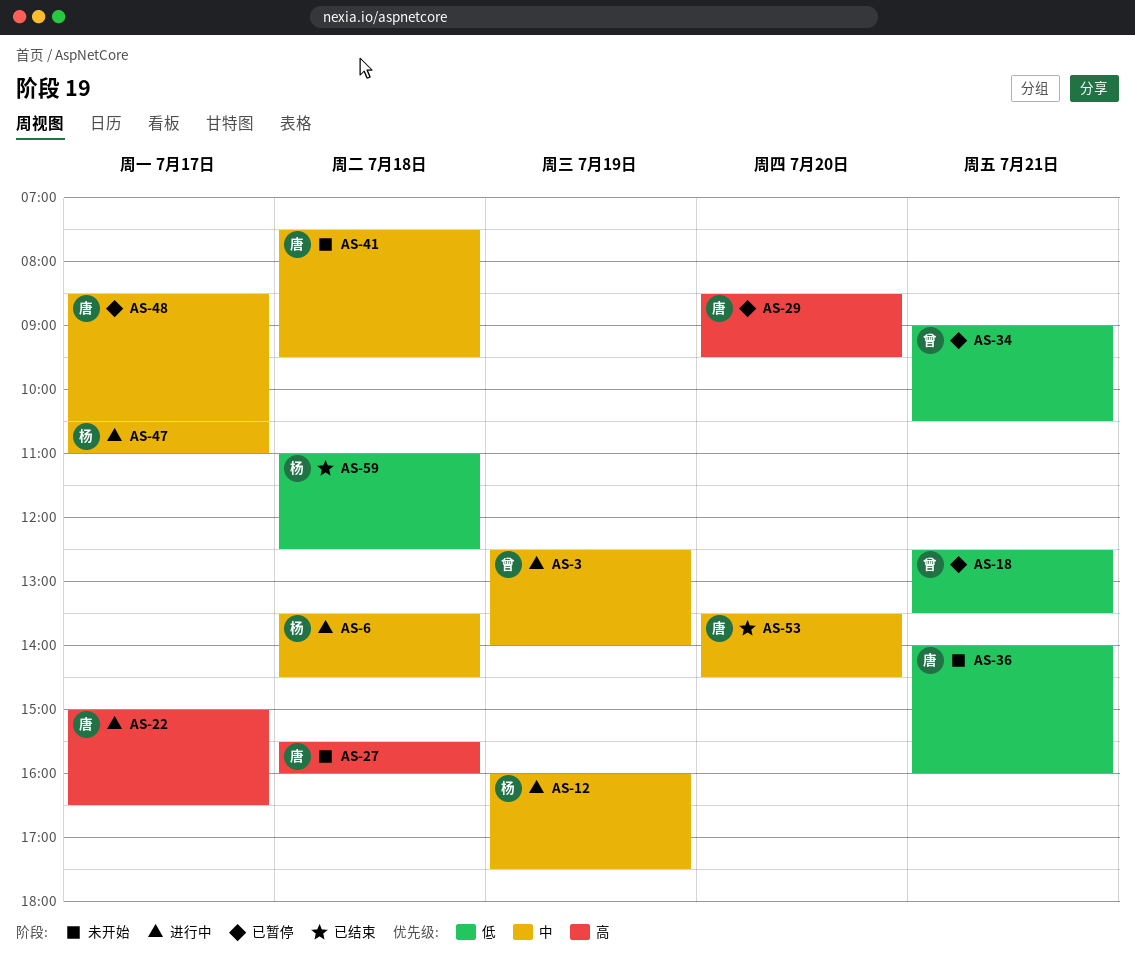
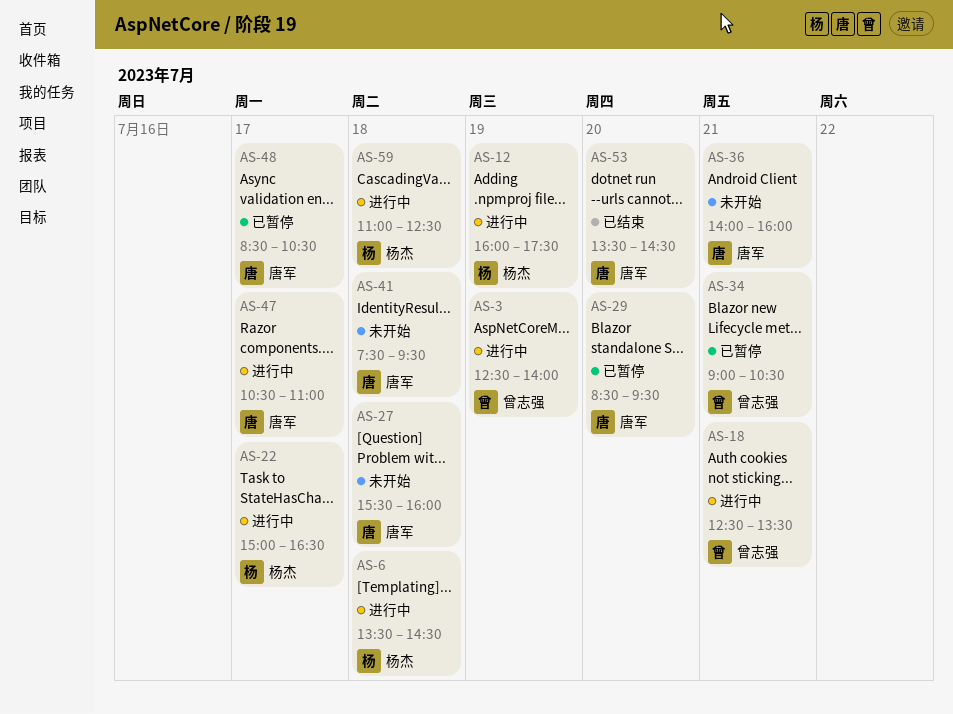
AS-18, status: 已暂停 -> 进行中
AS-22, owner: 唐军 -> 杨杰
AS-47, owner: 杨杰 -> 唐军
AS-59, status: 已结束 -> 进行中

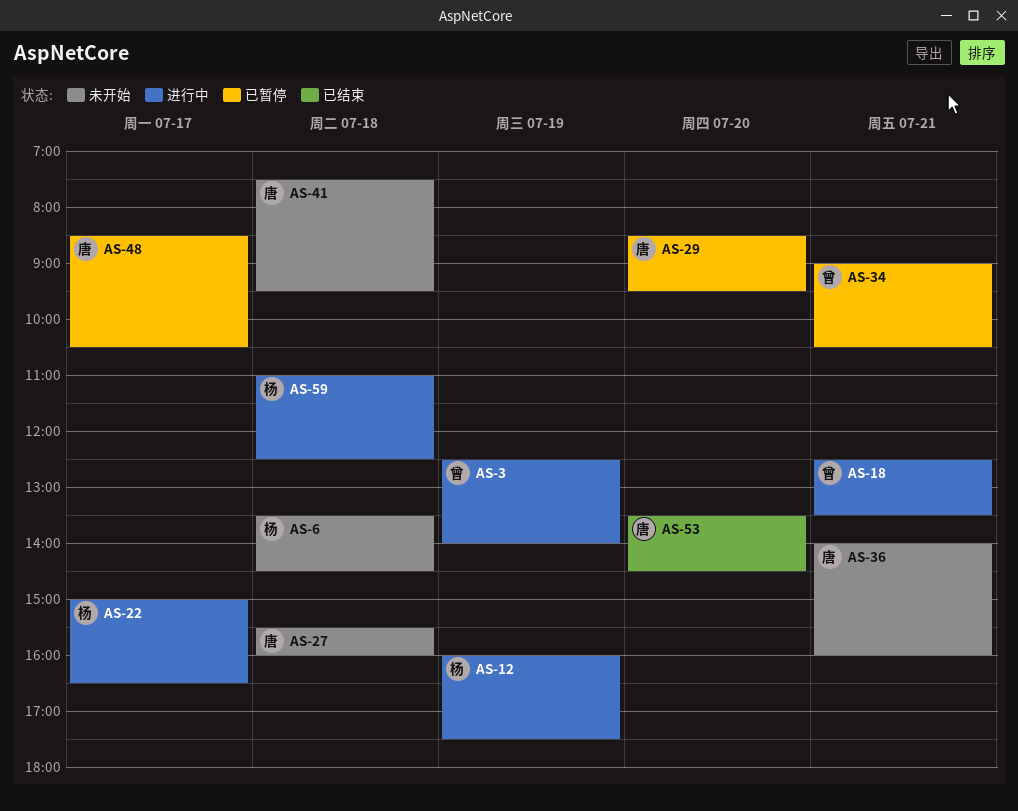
AS-6, status: 进行中 -> 未开始
AS-47: present -> none

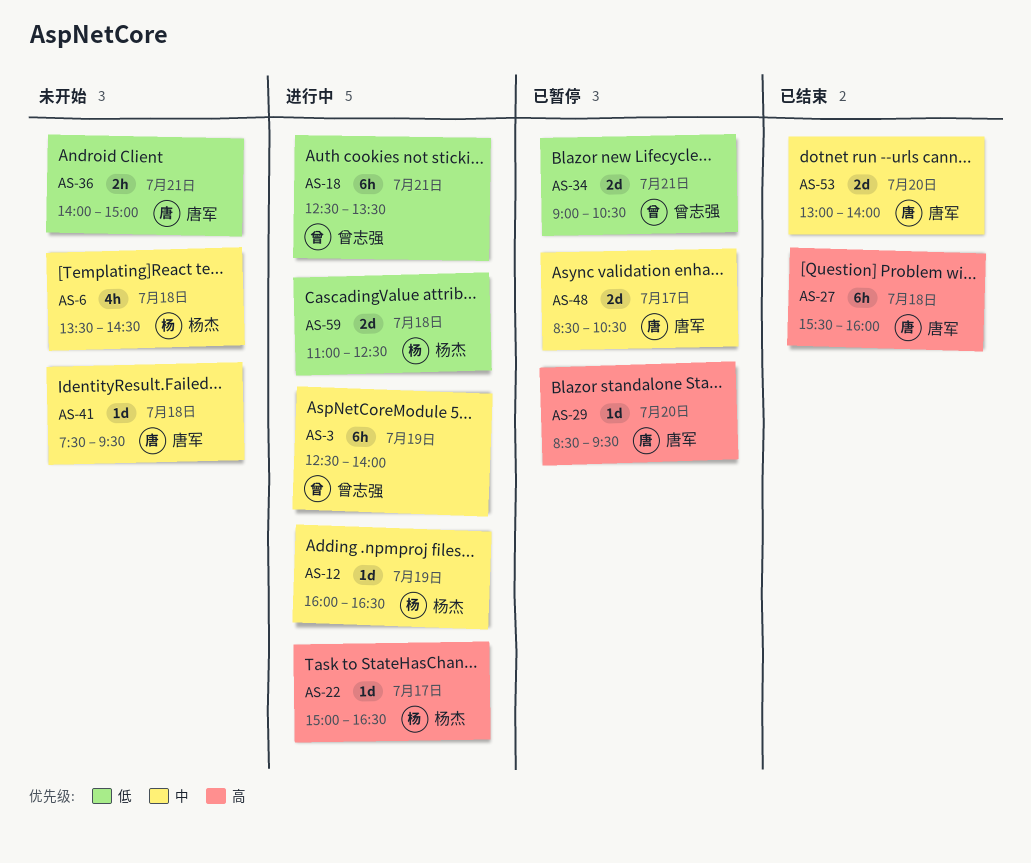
AS-12, ends: 17:30 -> 16:30
AS-27, status: 未开始 -> 已结束
AS-36, ends: 16:00 -> 15:00
AS-53, begins: 13:30 -> 13:00
AS-53, ends: 14:30 -> 14:00

